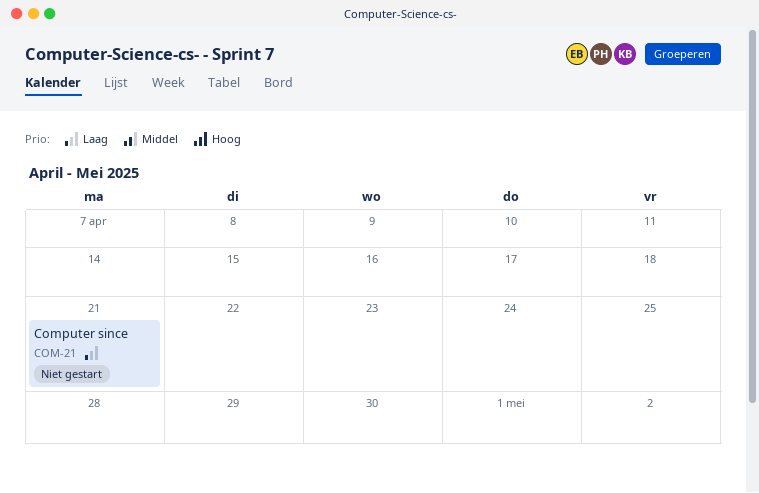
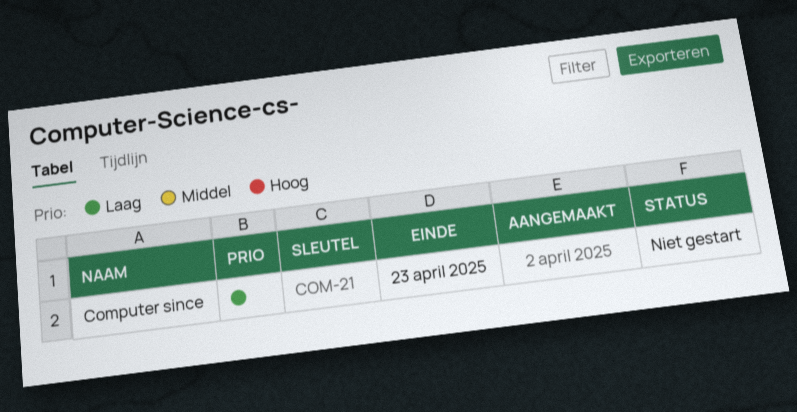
COM-21, due: Apr 21 -> Apr 23

